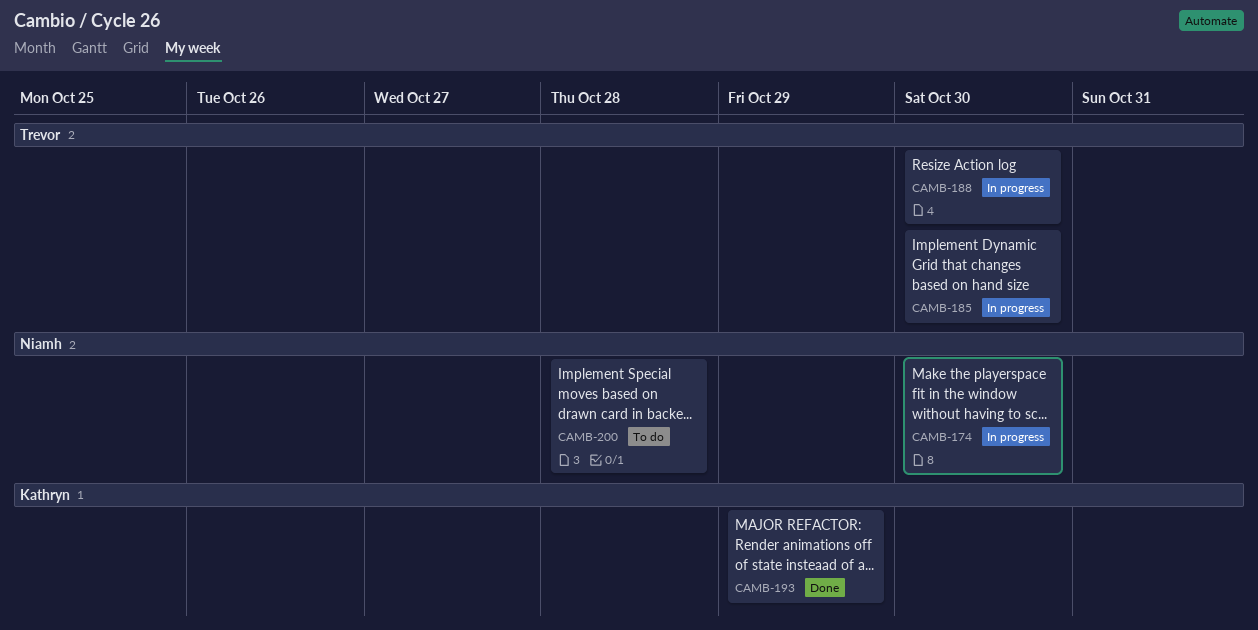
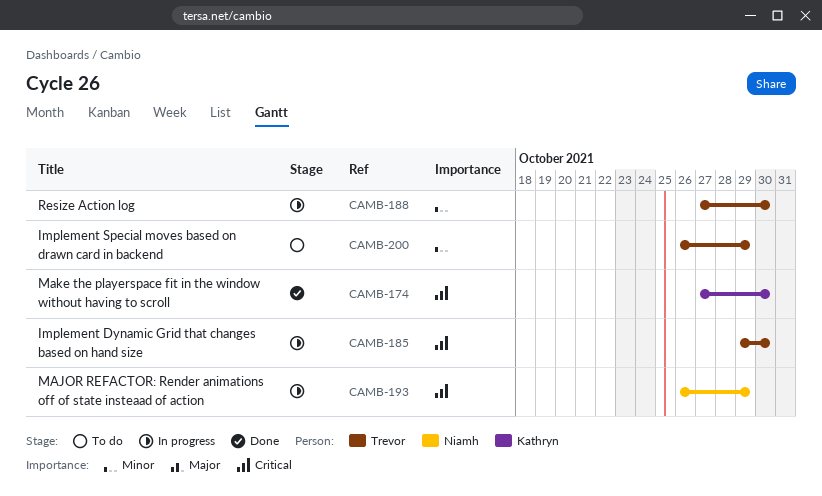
CAMB-174, status: In progress -> Done
CAMB-174, owner: Niamh -> Kathryn
CAMB-193, status: Done -> In progress
CAMB-193, owner: Kathryn -> Niamh
CAMB-200, owner: Niamh -> Trevor
CAMB-200, due: Oct 28 -> Oct 29

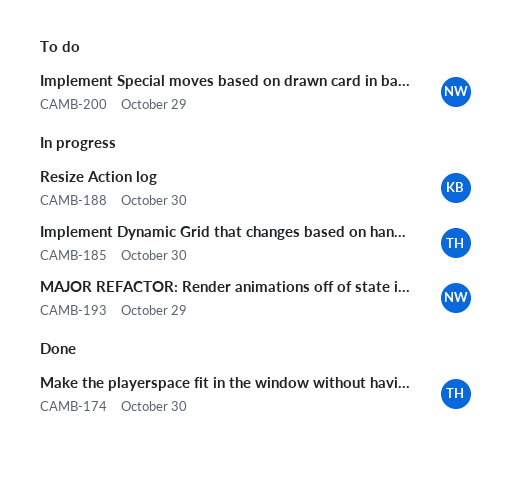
CAMB-174, owner: Kathryn -> Trevor
CAMB-188, owner: Trevor -> Kathryn
CAMB-200, owner: Trevor -> Niamh

